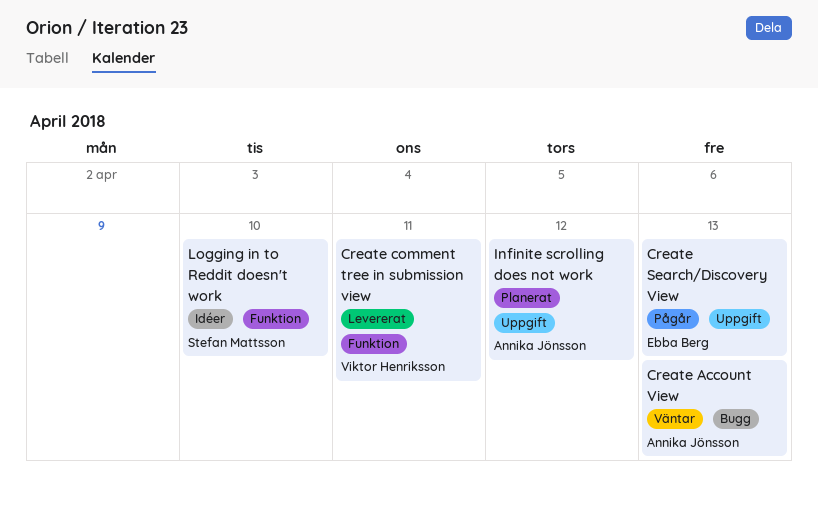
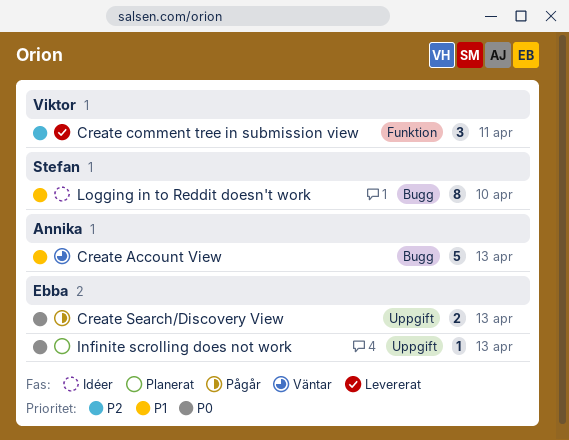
Infinite scrolling does not work, owner: Annika Jönsson -> Ebba Berg
Infinite scrolling does not work, due: Apr 12 -> Apr 13
Logging in to Reddit doesn't work, label: Funktion -> Bugg

